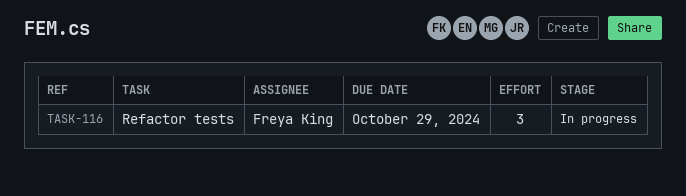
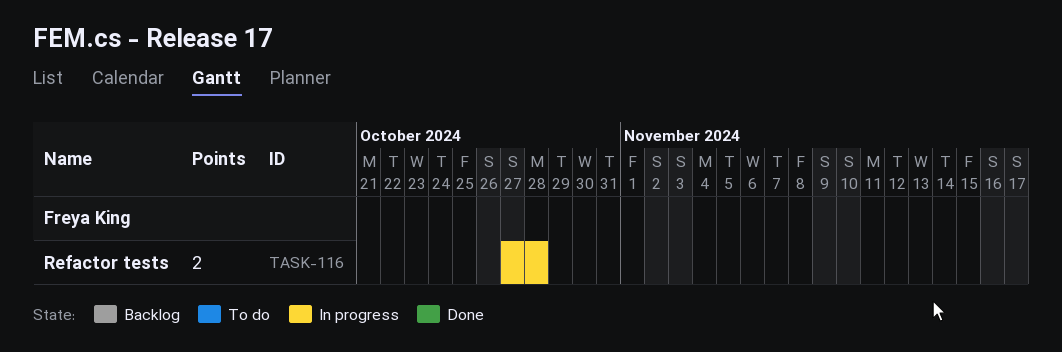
TASK-116, estimate: 3 -> 2
TASK-116, due: Oct 29 -> Oct 28

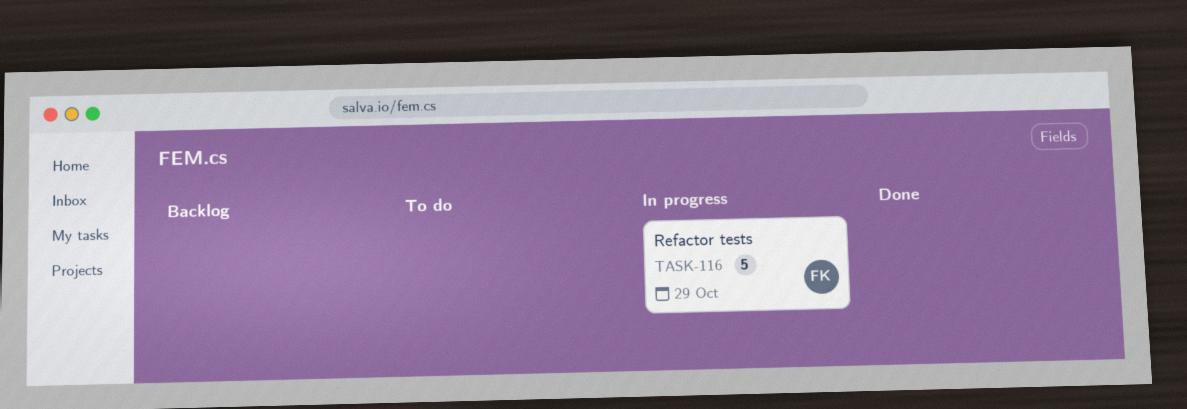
TASK-116, estimate: 2 -> 5
TASK-116, due: Oct 28 -> Oct 29

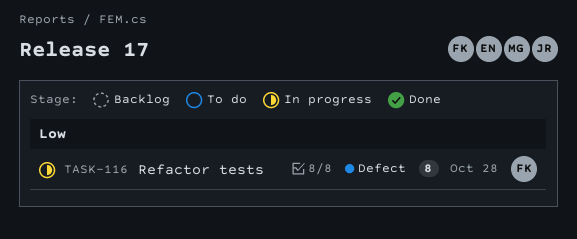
TASK-116, estimate: 5 -> 8
TASK-116, due: Oct 29 -> Oct 28

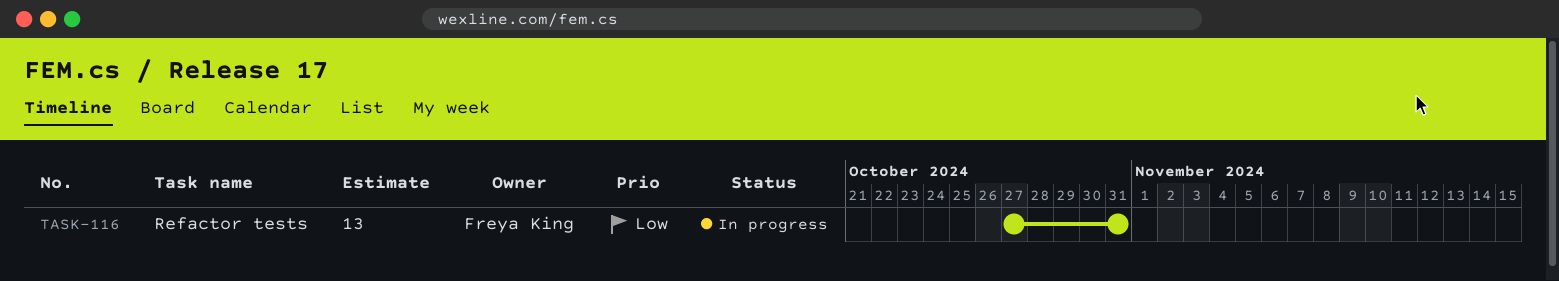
TASK-116, estimate: 8 -> 13
TASK-116, due: Oct 28 -> Oct 31

